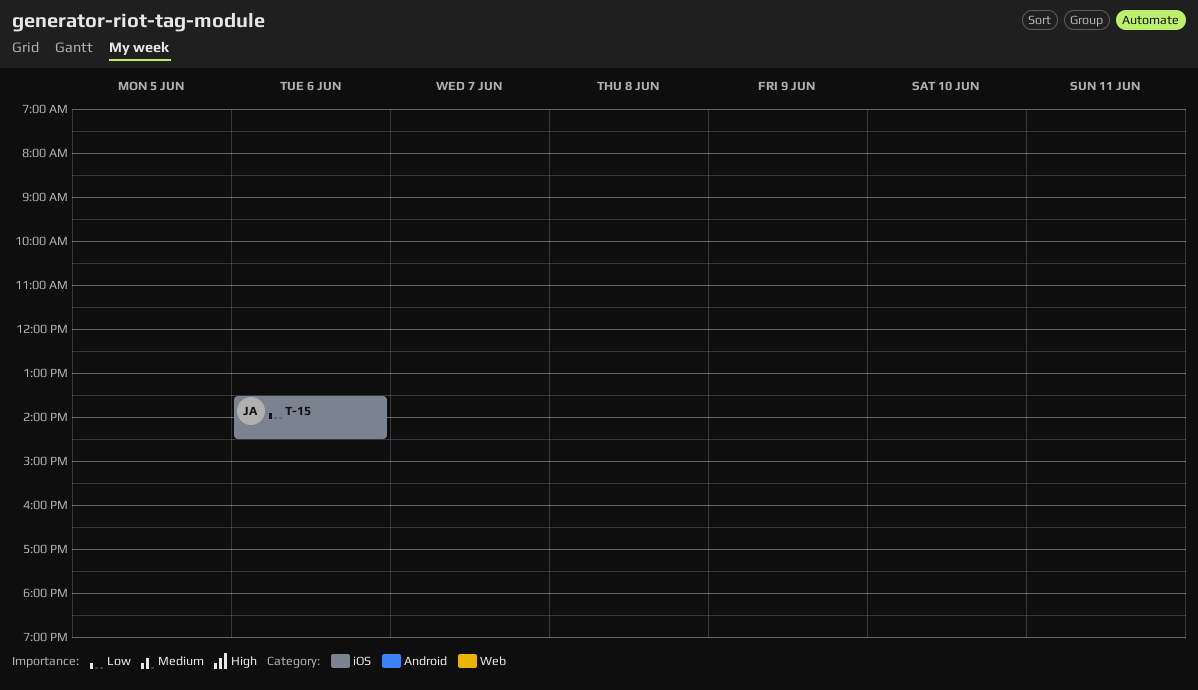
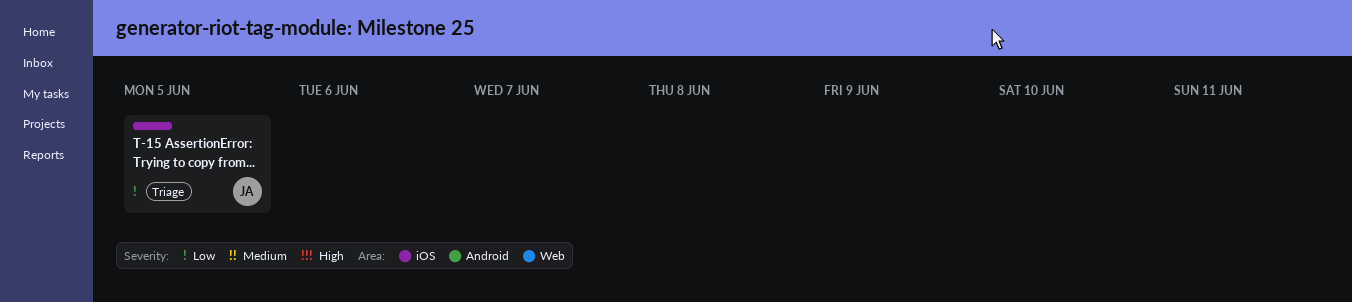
T-15, day: Jun 6 -> Jun 5

